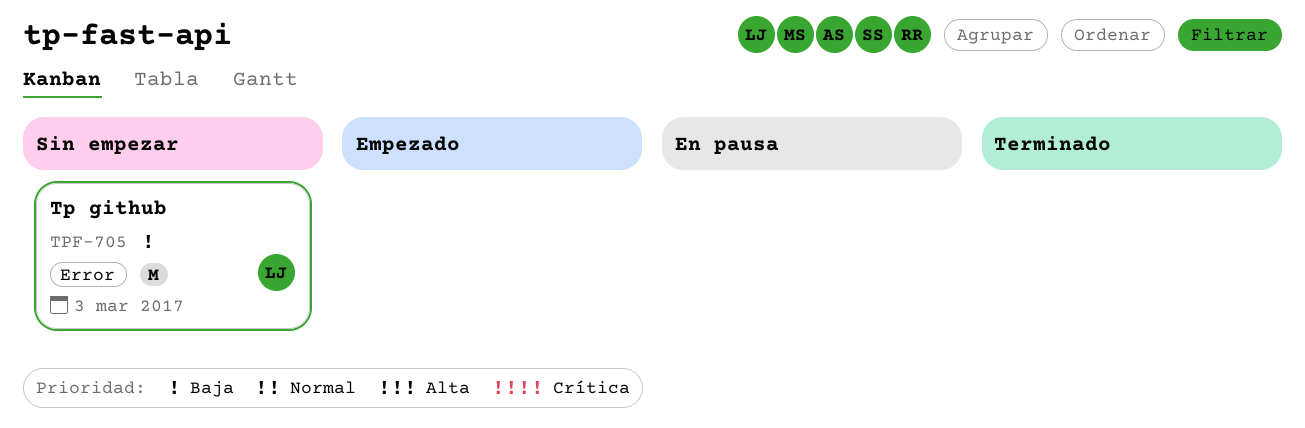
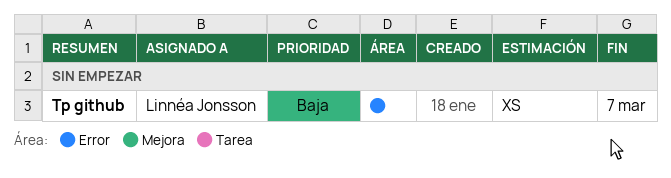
Tp github, estimate: M -> XS
Tp github, due: Mar 3 -> Mar 7

